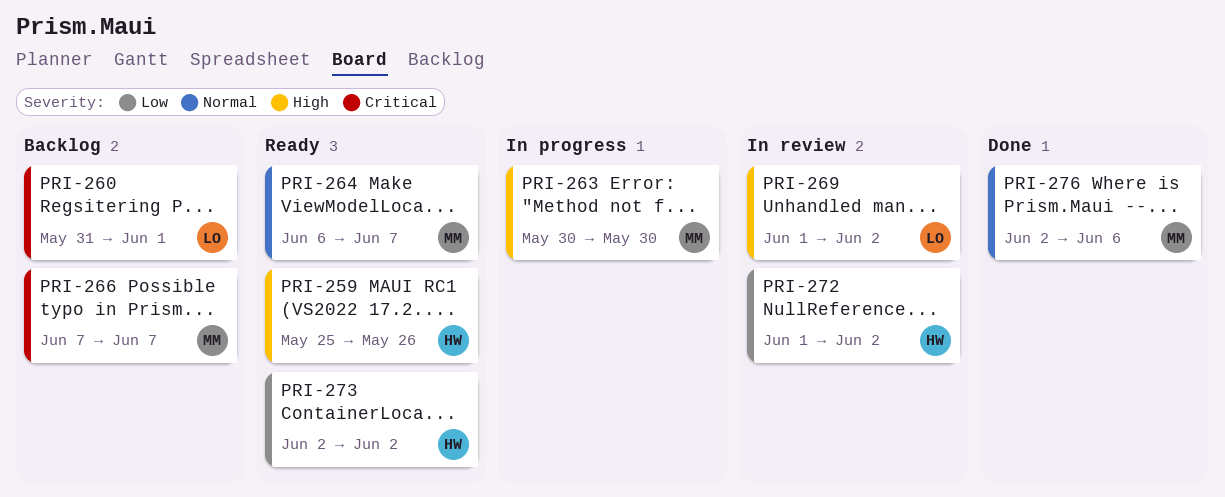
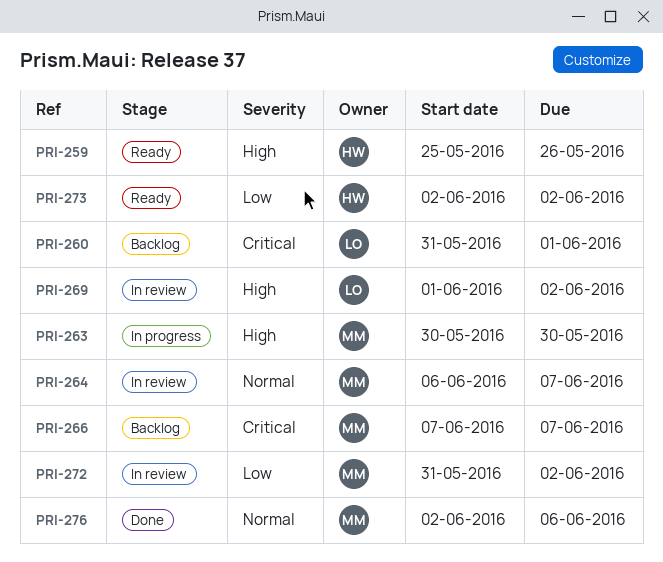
PRI-264, status: Ready -> In review
PRI-272, owner: HW -> MM
PRI-272, start: Jun 1 -> May 31

